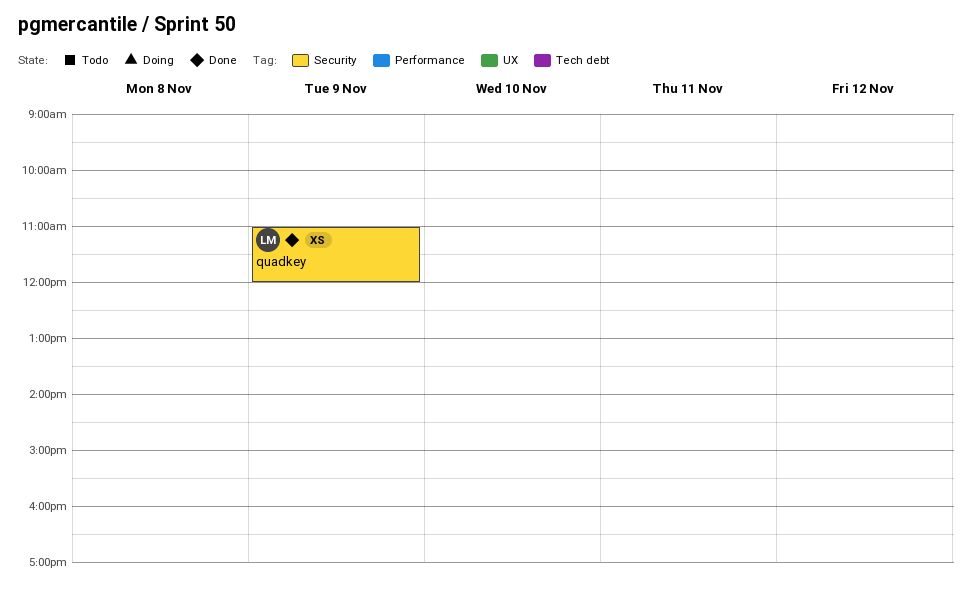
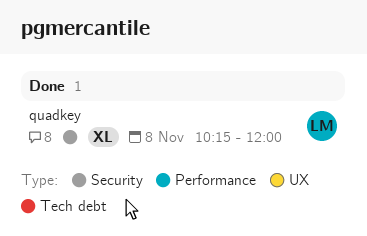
quadkey, estimate: XS -> XL
quadkey, day: Nov 9 -> Nov 8
quadkey, begins: 11:00 -> 10:15

